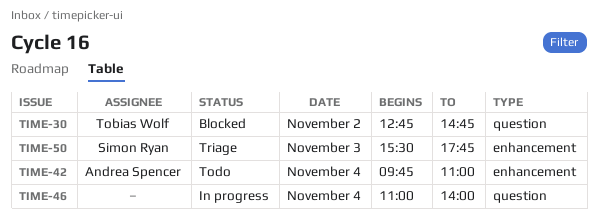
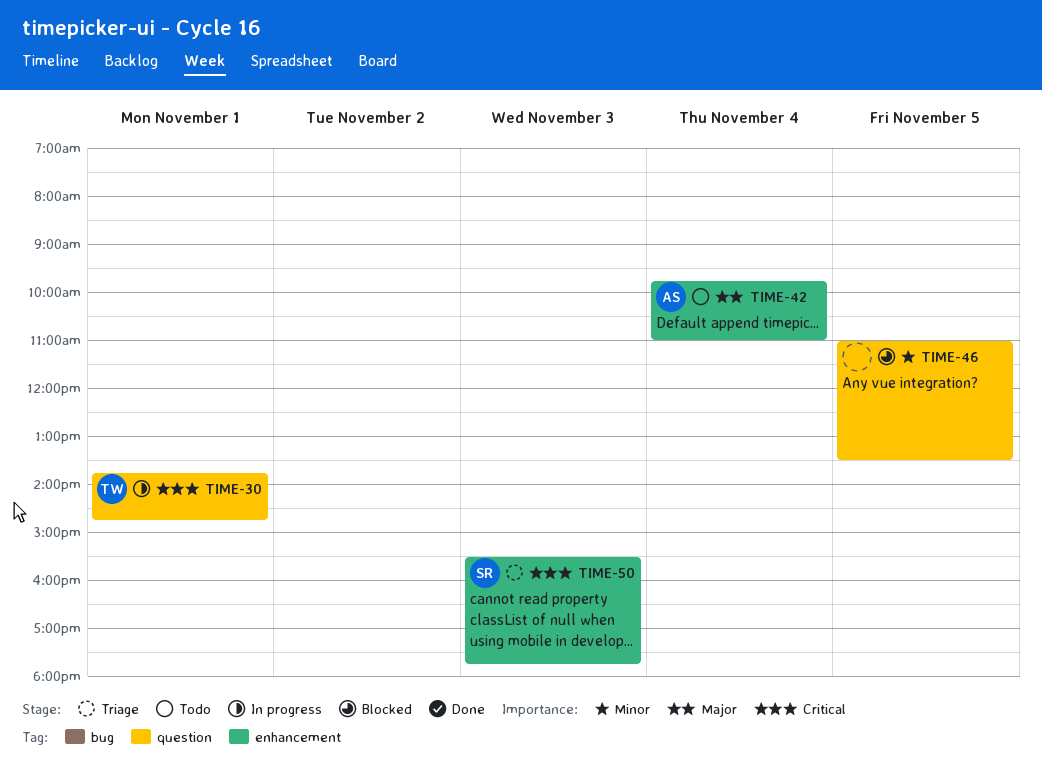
TIME-30, status: Blocked -> In progress
TIME-30, day: Nov 2 -> Nov 1
TIME-30, begins: 12:45 -> 13:45
TIME-46, status: In progress -> Blocked
TIME-46, day: Nov 4 -> Nov 5
TIME-46, ends: 14:00 -> 13:30

